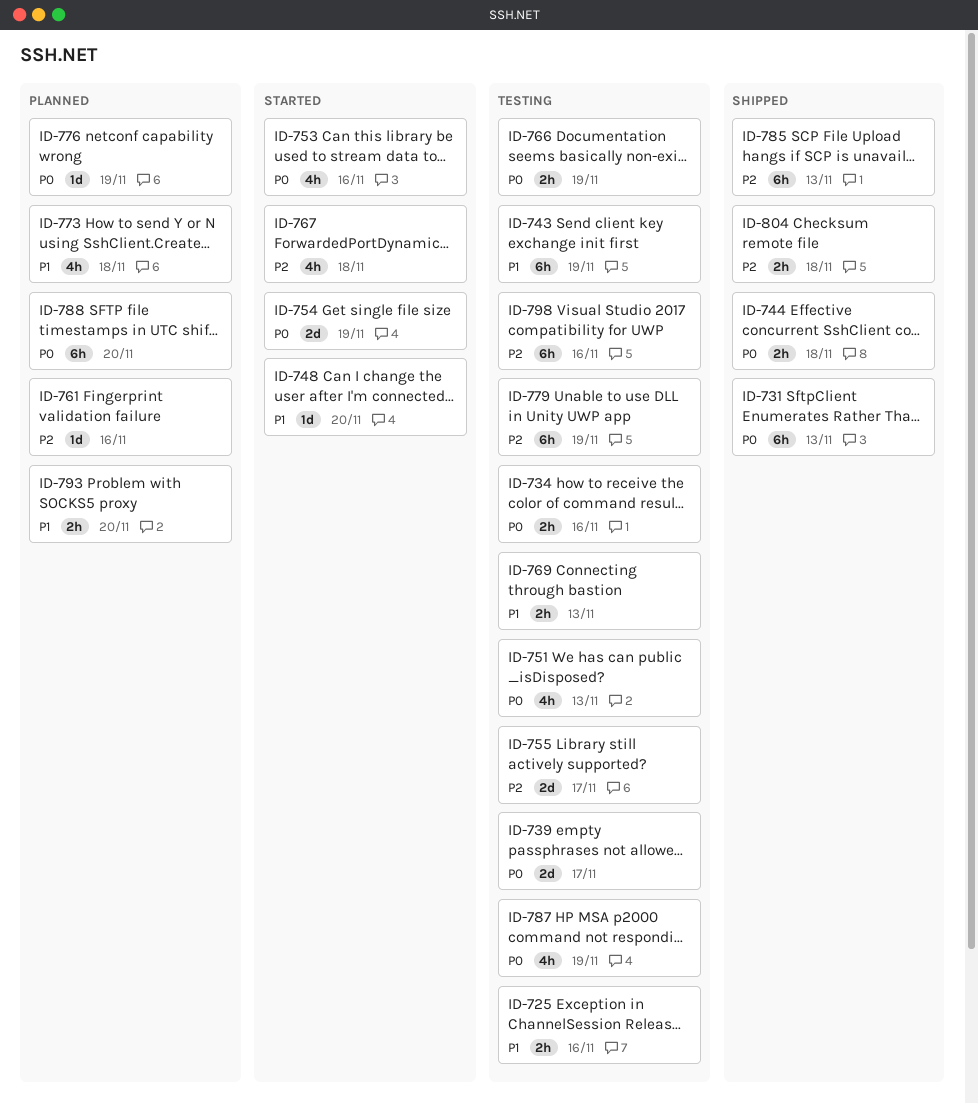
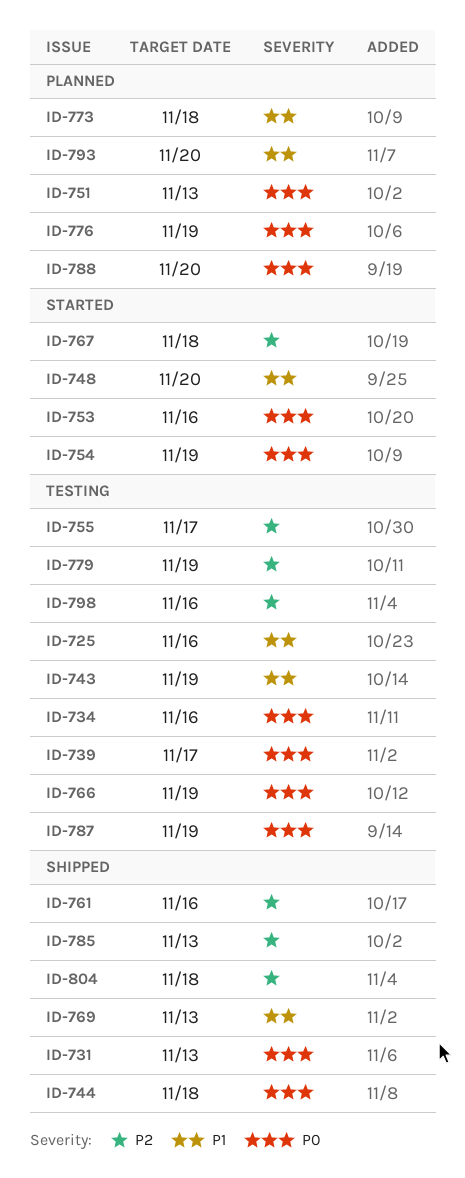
ID-751, status: Testing -> Planned
ID-761, status: Planned -> Shipped
ID-769, status: Testing -> Shipped

